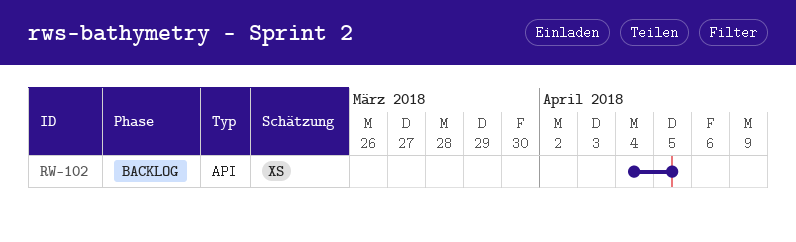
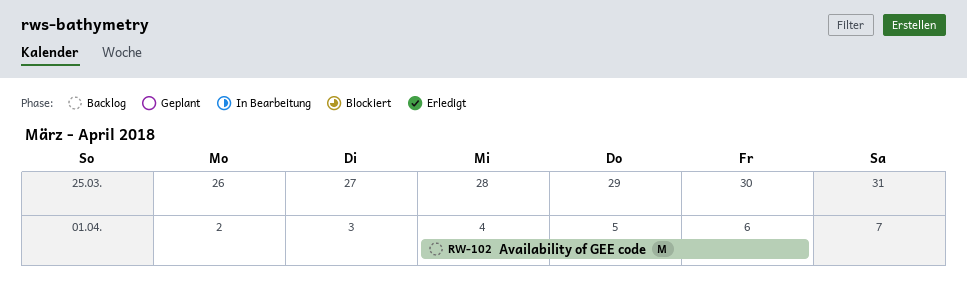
RW-102, estimate: XS -> M
RW-102, due: Apr 5 -> Apr 6

